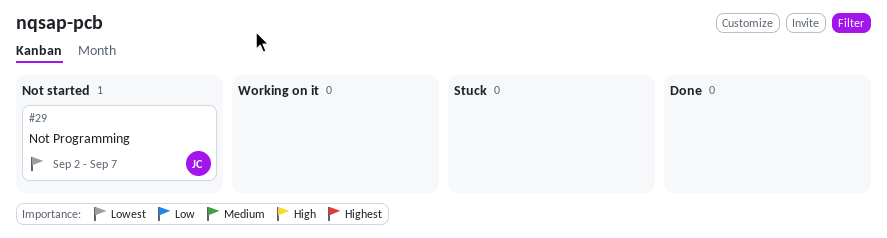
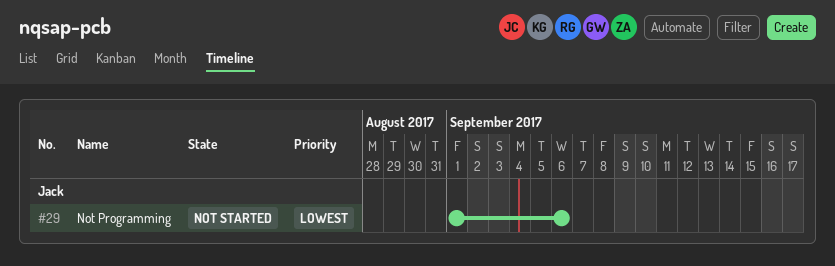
#29, start: Sep 2 -> Sep 1
#29, due: Sep 7 -> Sep 6

